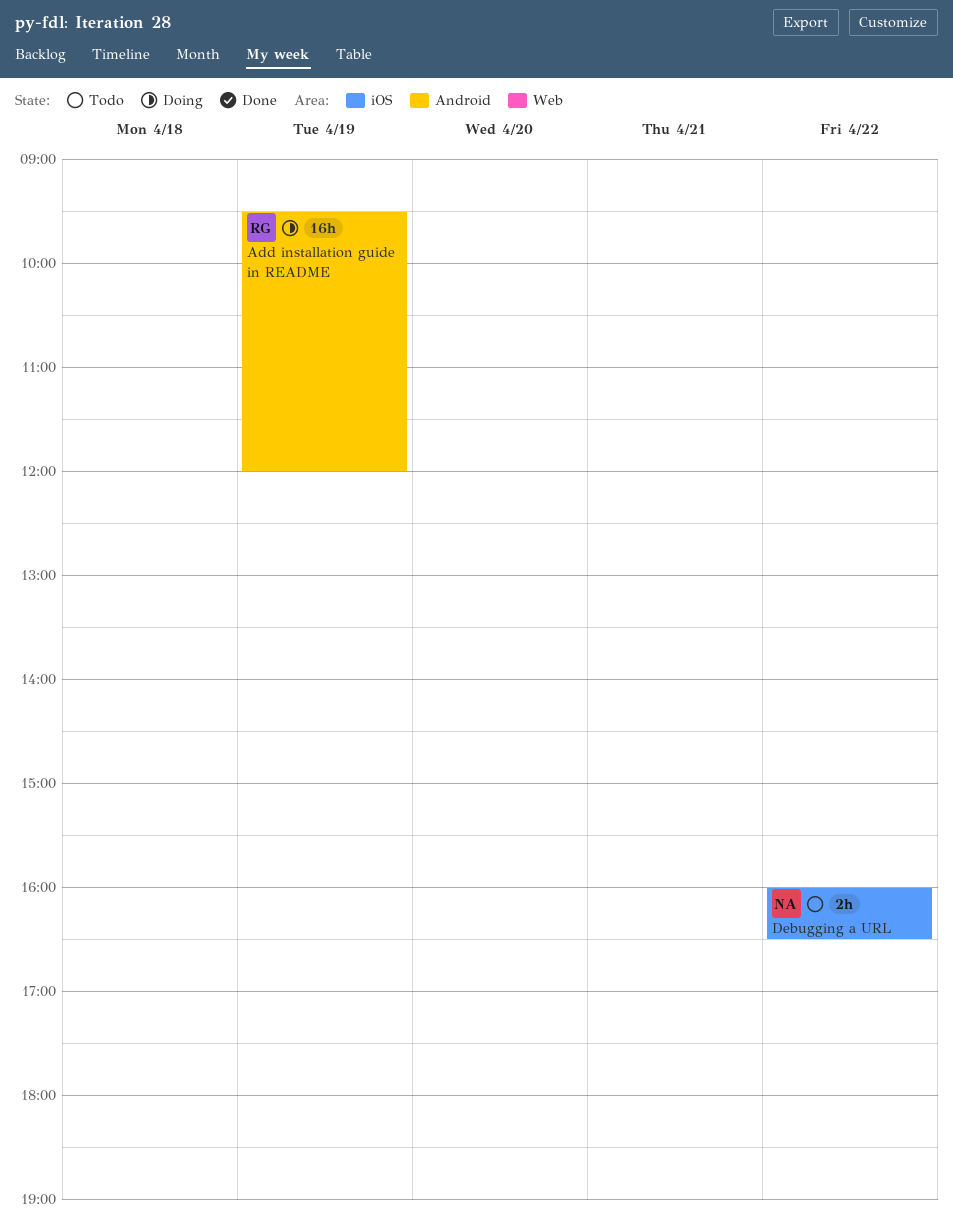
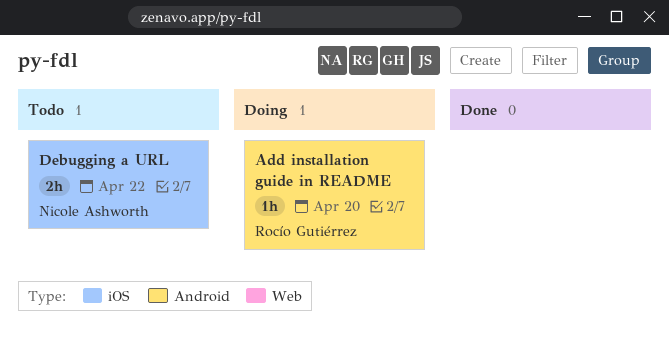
Add installation guide in README, estimate: 16h -> 1h
Add installation guide in README, day: Apr 19 -> Apr 20

